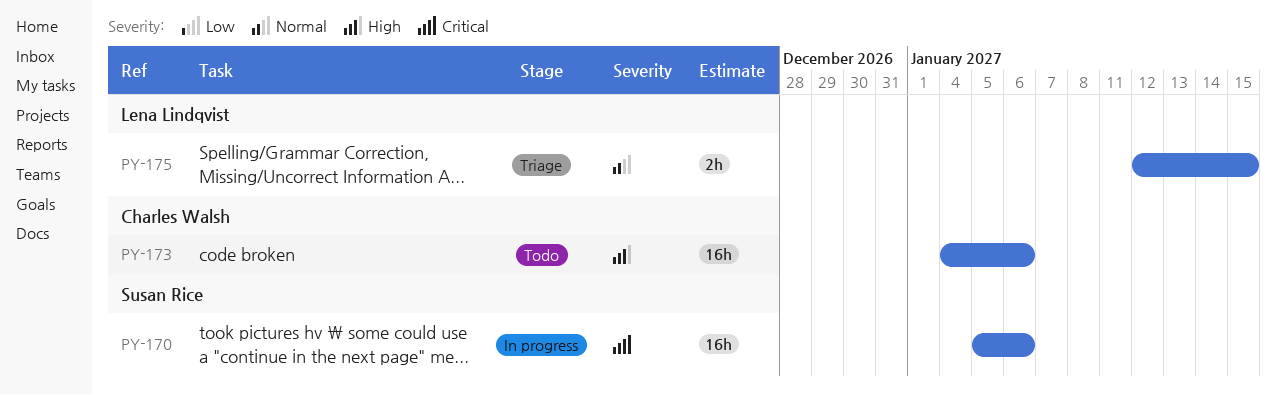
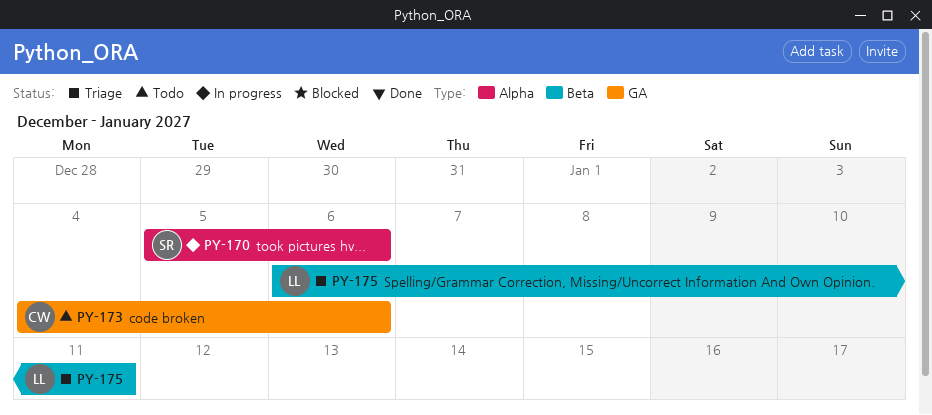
PY-175, start: Jan 12 -> Jan 6
PY-175, due: Jan 15 -> Jan 11

